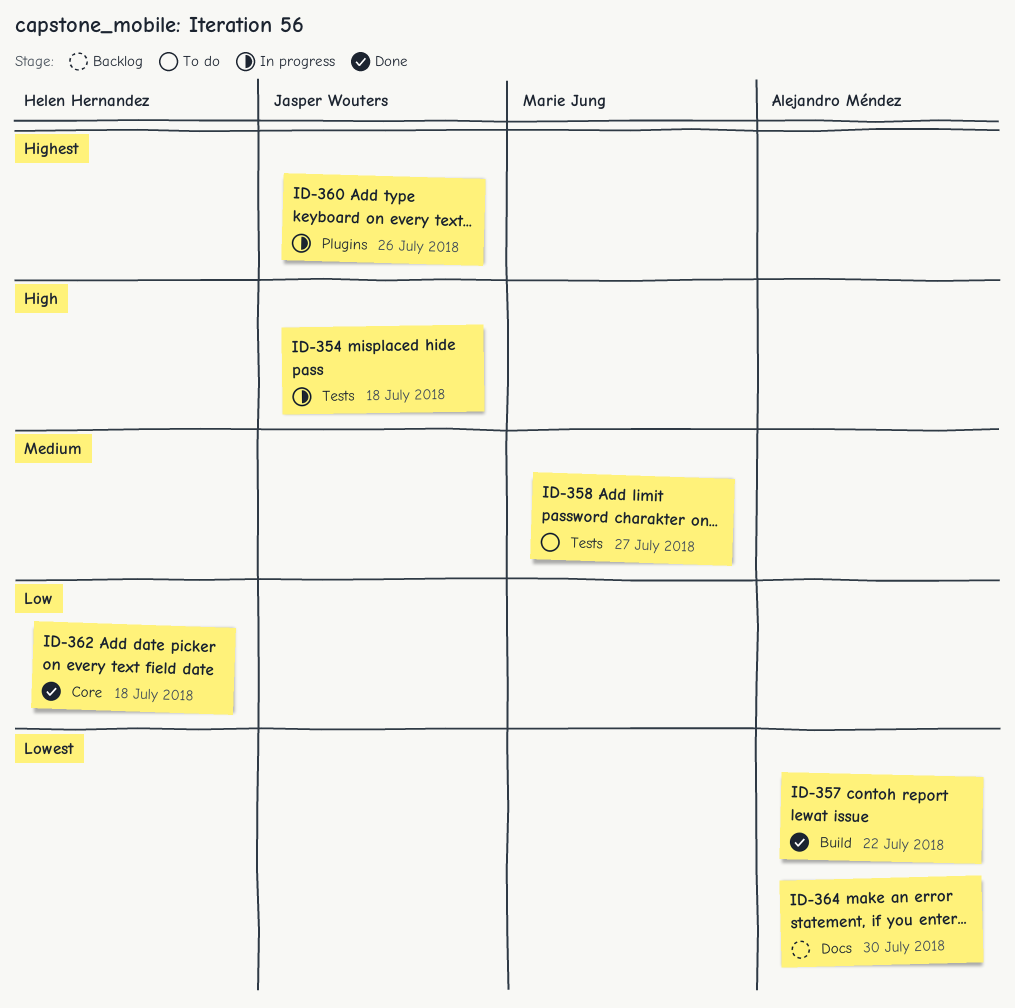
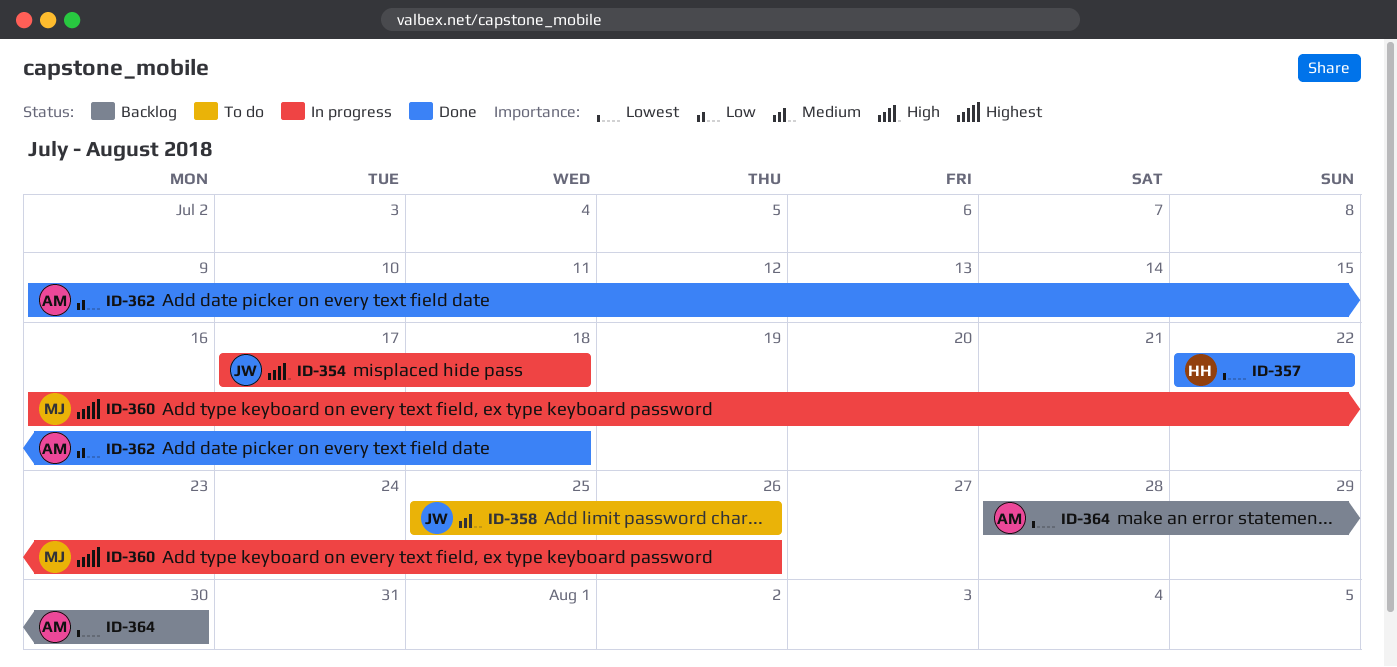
ID-357, owner: Alejandro Méndez -> Helen Hernandez
ID-358, owner: Marie Jung -> Jasper Wouters
ID-358, due: Jul 27 -> Jul 26
ID-360, owner: Jasper Wouters -> Marie Jung
ID-362, owner: Helen Hernandez -> Alejandro Méndez

